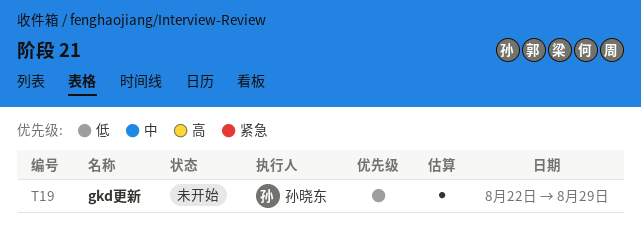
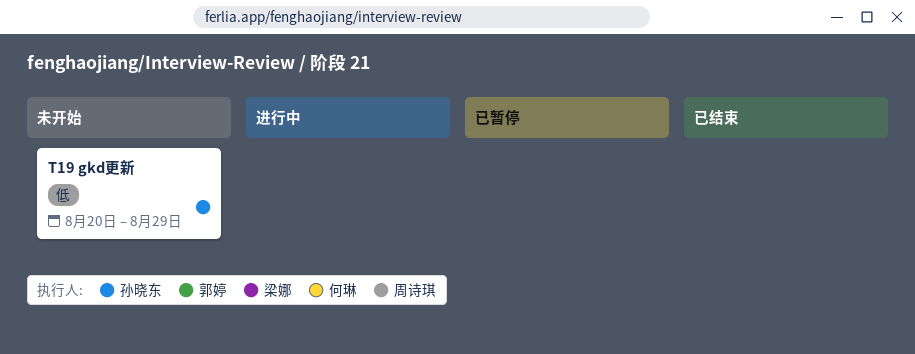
T19, start: Aug 22 -> Aug 20

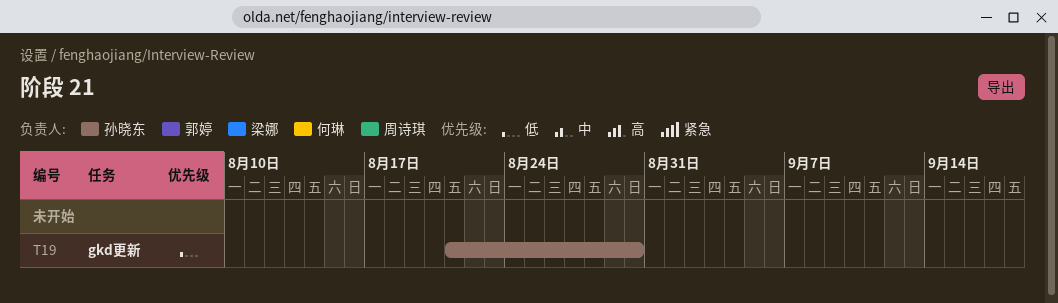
T19, start: Aug 20 -> Aug 21
T19, due: Aug 29 -> Aug 30

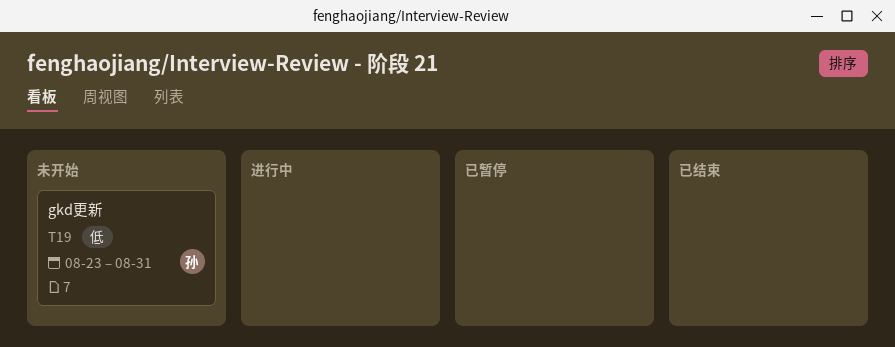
T19, start: Aug 21 -> Aug 23
T19, due: Aug 30 -> Aug 31

